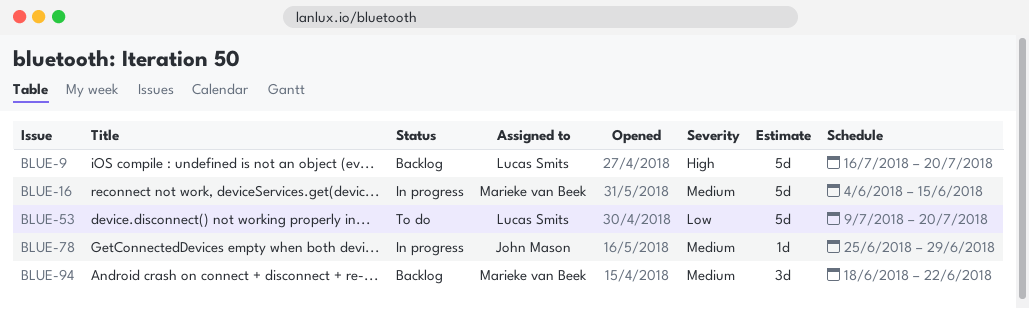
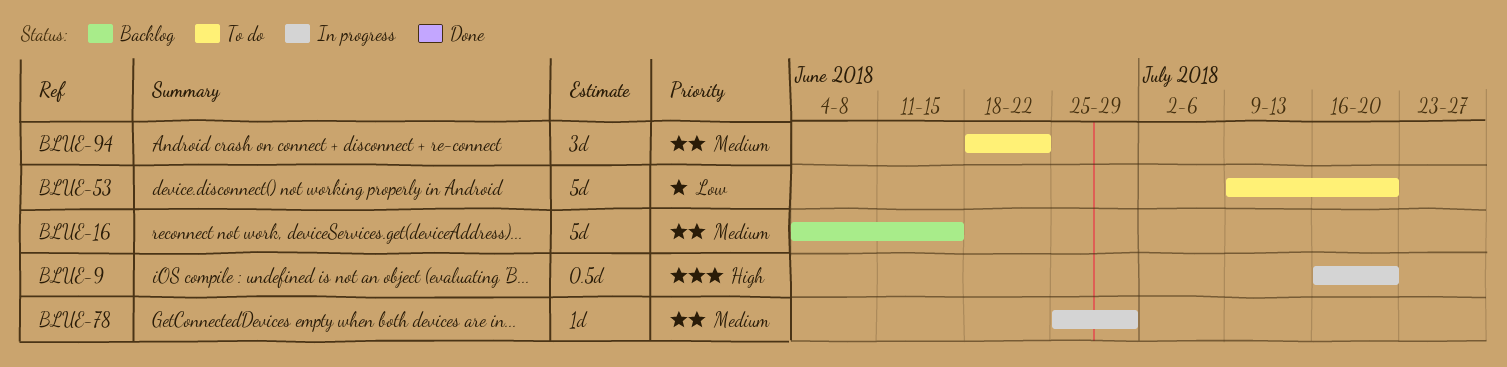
BLUE-9, status: Backlog -> In progress
BLUE-9, estimate: 5d -> 0.5d
BLUE-16, status: In progress -> Backlog
BLUE-94, status: Backlog -> To do

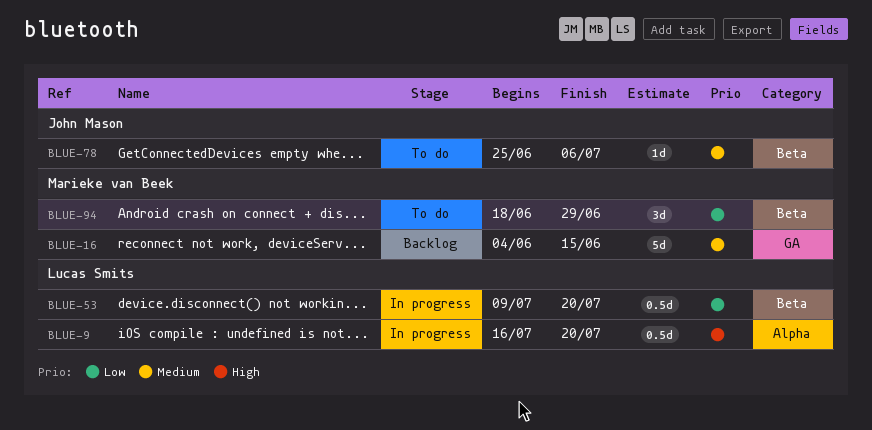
BLUE-53, status: To do -> In progress
BLUE-53, estimate: 5d -> 0.5d
BLUE-78, status: In progress -> To do
BLUE-78, due: Jun 29 -> Jul 6
BLUE-94, priority: Medium -> Low
BLUE-94, due: Jun 22 -> Jun 29

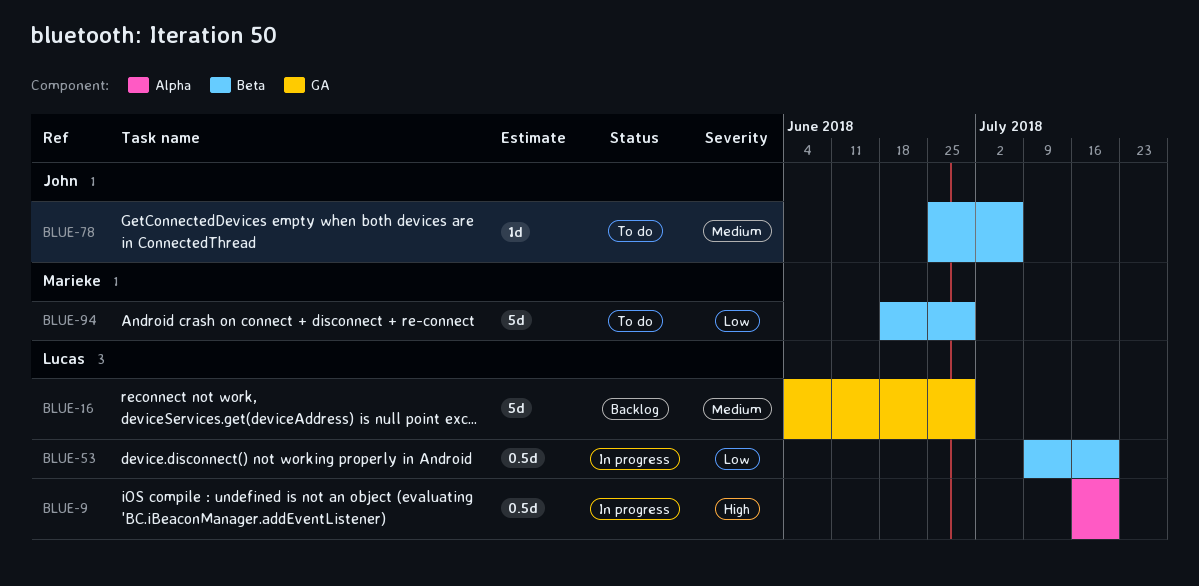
BLUE-16, owner: Marieke van Beek -> Lucas Smits
BLUE-16, due: Jun 15 -> Jun 29
BLUE-94, estimate: 3d -> 5d

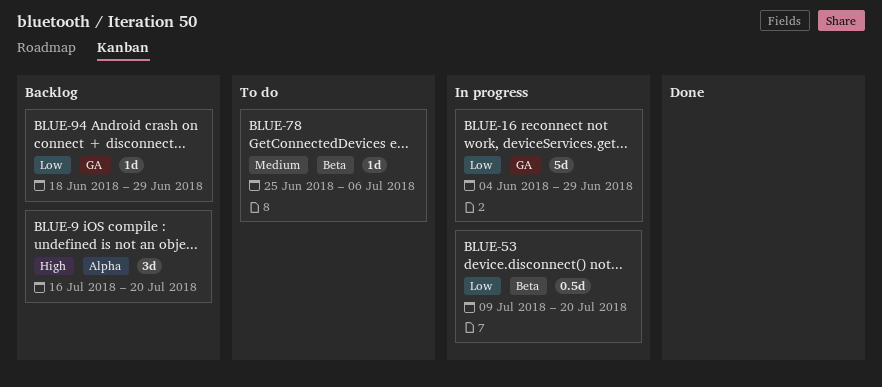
BLUE-9, status: In progress -> Backlog
BLUE-9, estimate: 0.5d -> 3d
BLUE-16, status: Backlog -> In progress
BLUE-16, priority: Medium -> Low
BLUE-94, status: To do -> Backlog
BLUE-94, label: Beta -> GA
BLUE-94, estimate: 5d -> 1d

